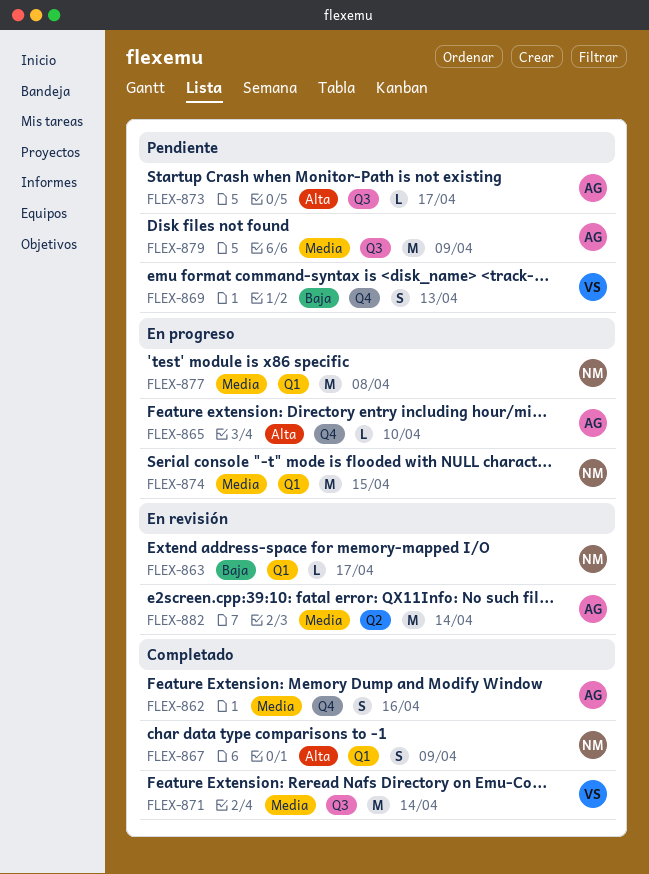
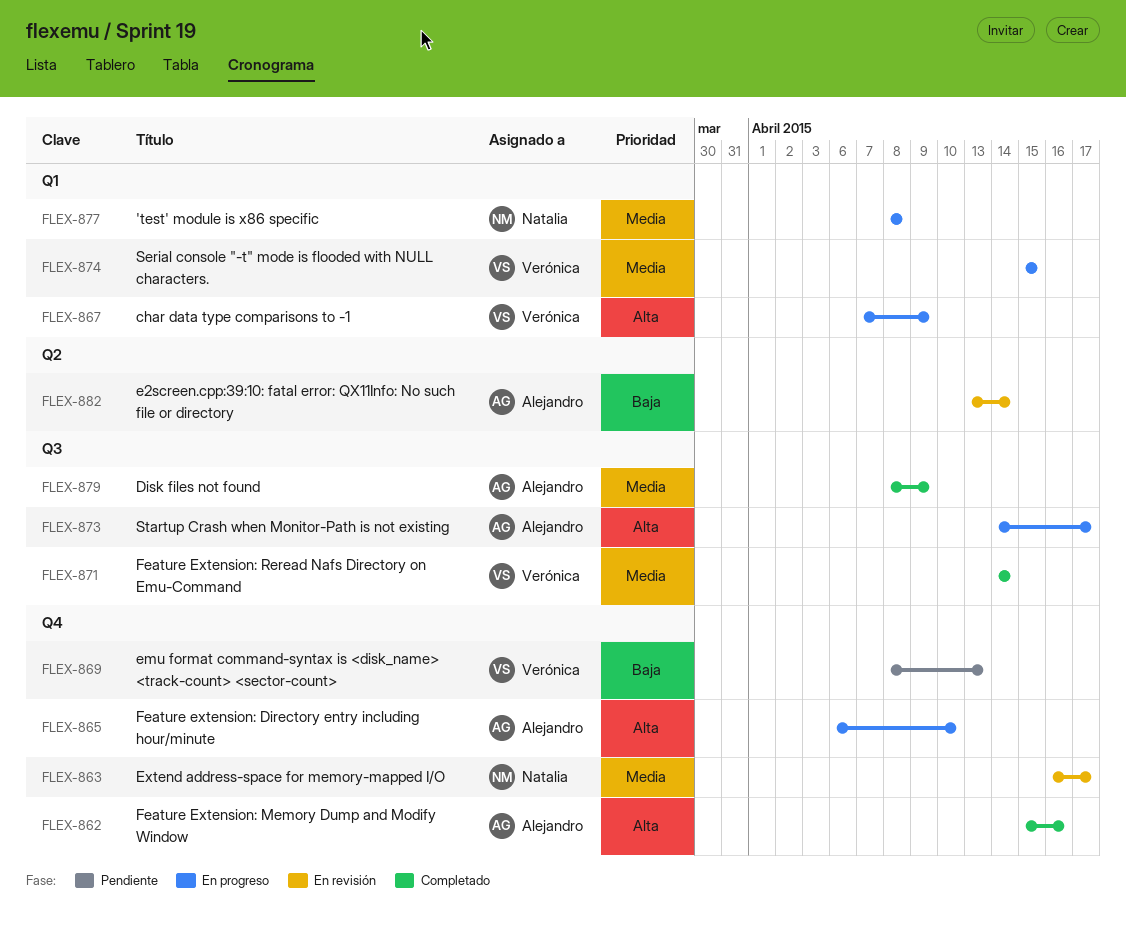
FLEX-862, priority: Media -> Alta
FLEX-863, priority: Baja -> Media
FLEX-863, label: Q1 -> Q4
FLEX-867, status: Completado -> En progreso
FLEX-867, owner: Natalia -> Verónica
FLEX-873, status: Pendiente -> En progreso
FLEX-874, owner: Natalia -> Verónica
FLEX-879, status: Pendiente -> Completado
FLEX-882, priority: Media -> Baja

